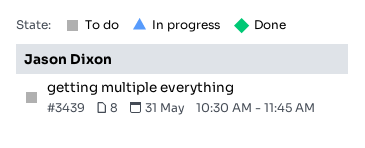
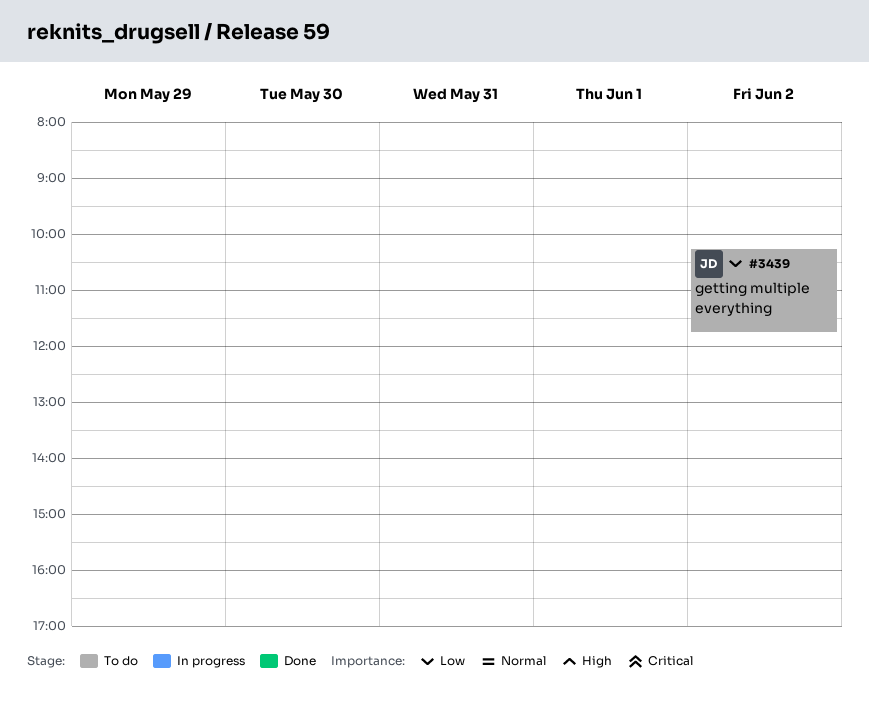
#3439, day: May 31 -> Jun 2
#3439, begins: 10:30 -> 10:15

